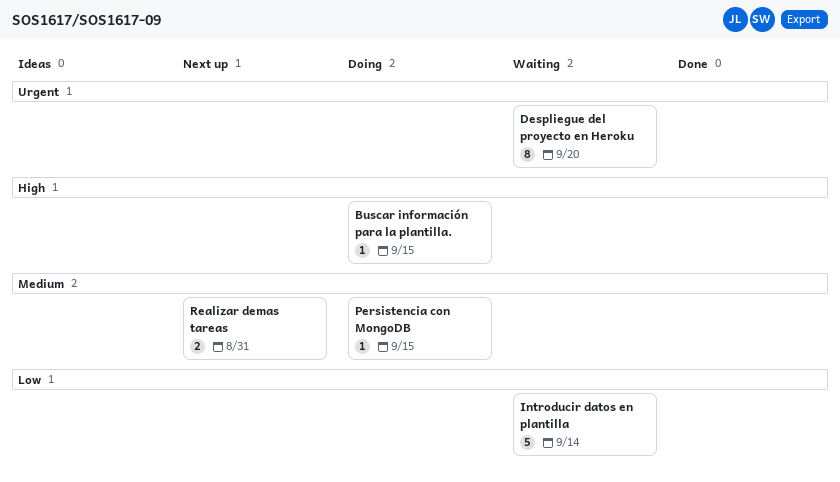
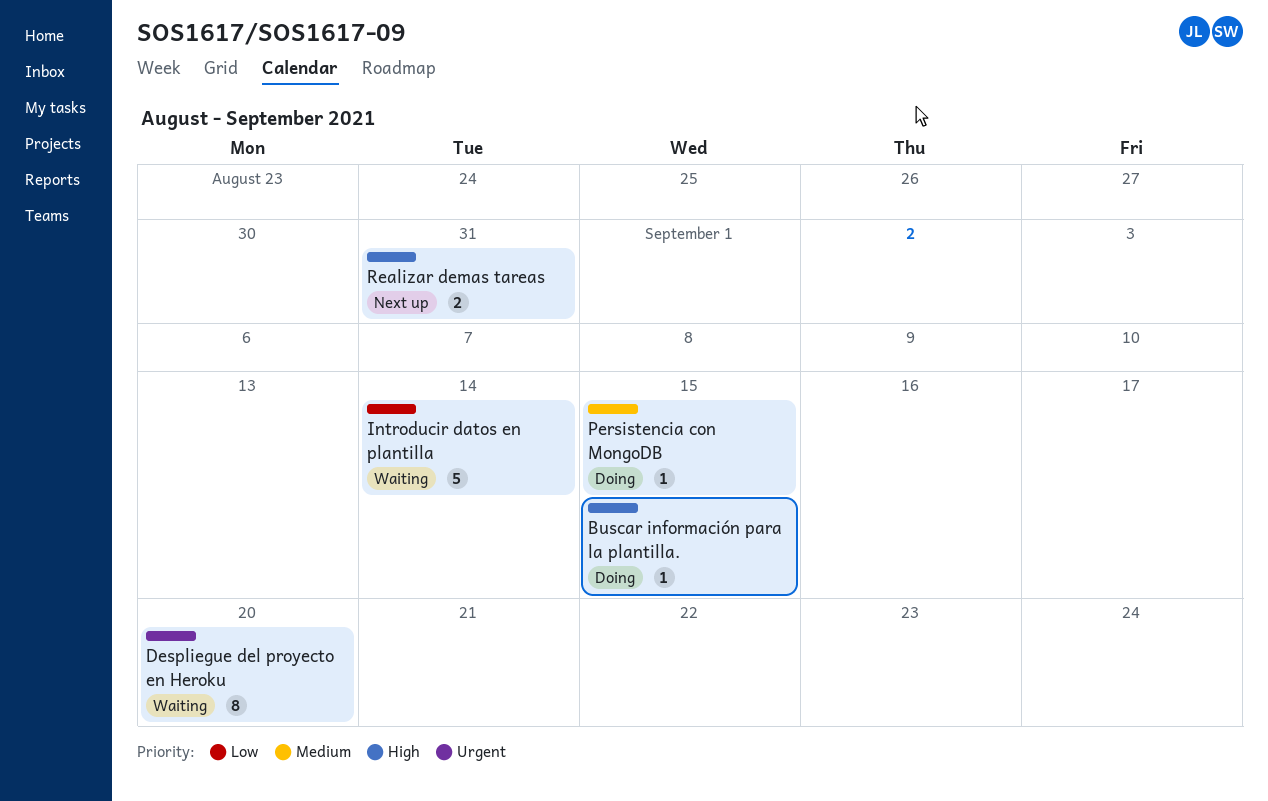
Realizar demas tareas, priority: Medium -> High

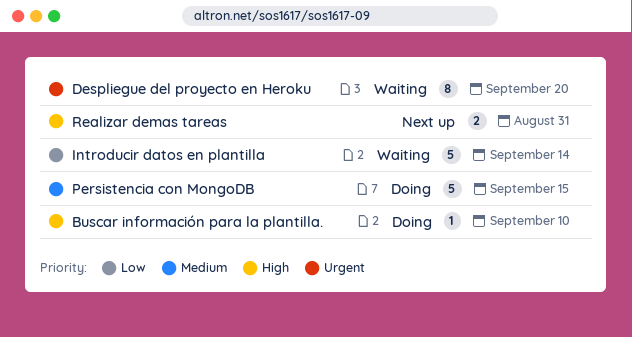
Buscar información para la plantilla., due: Sep 15 -> Sep 10
Persistencia con MongoDB, estimate: 1 -> 5

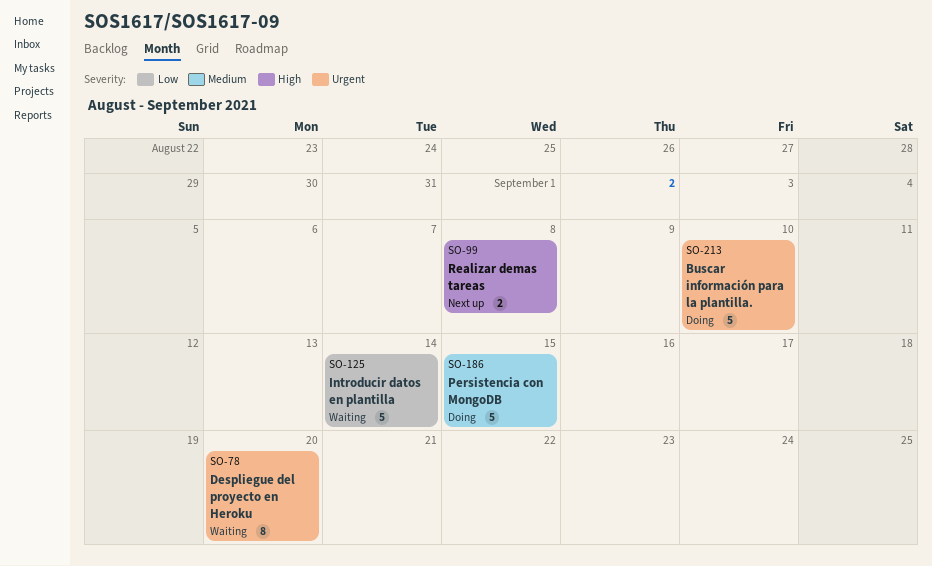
Buscar información para la plantilla., priority: High -> Urgent
Buscar información para la plantilla., estimate: 1 -> 5
Realizar demas tareas, due: Aug 31 -> Sep 8

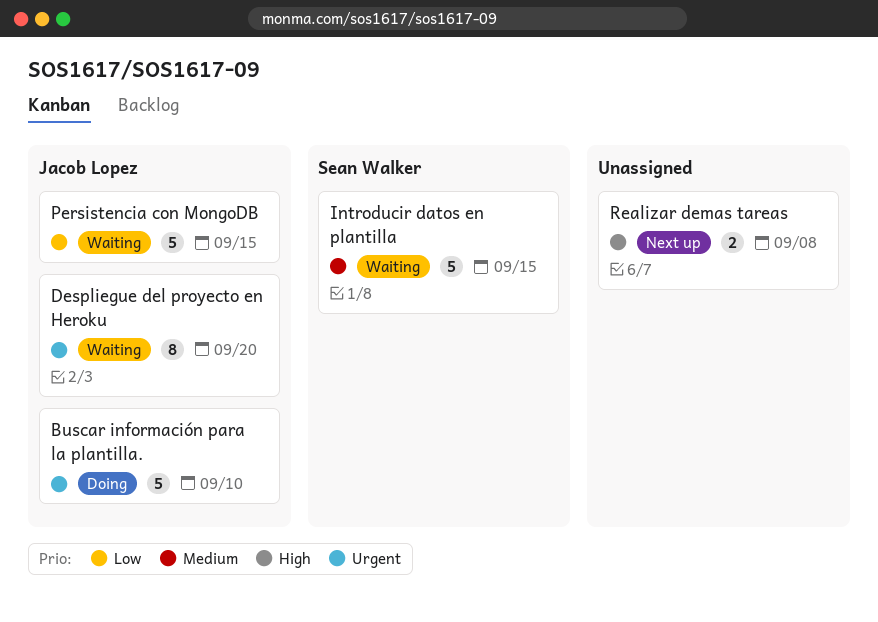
Introducir datos en plantilla, priority: Low -> Medium
Introducir datos en plantilla, due: Sep 14 -> Sep 15
Persistencia con MongoDB, status: Doing -> Waiting
Persistencia con MongoDB, priority: Medium -> Low

